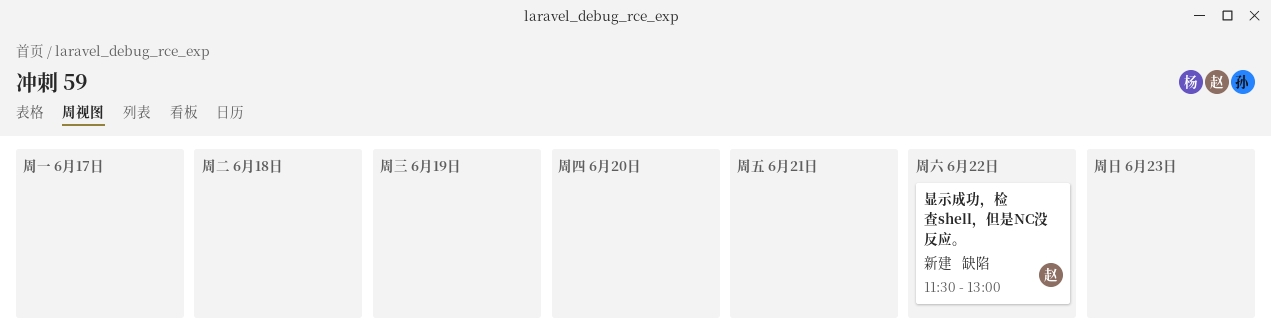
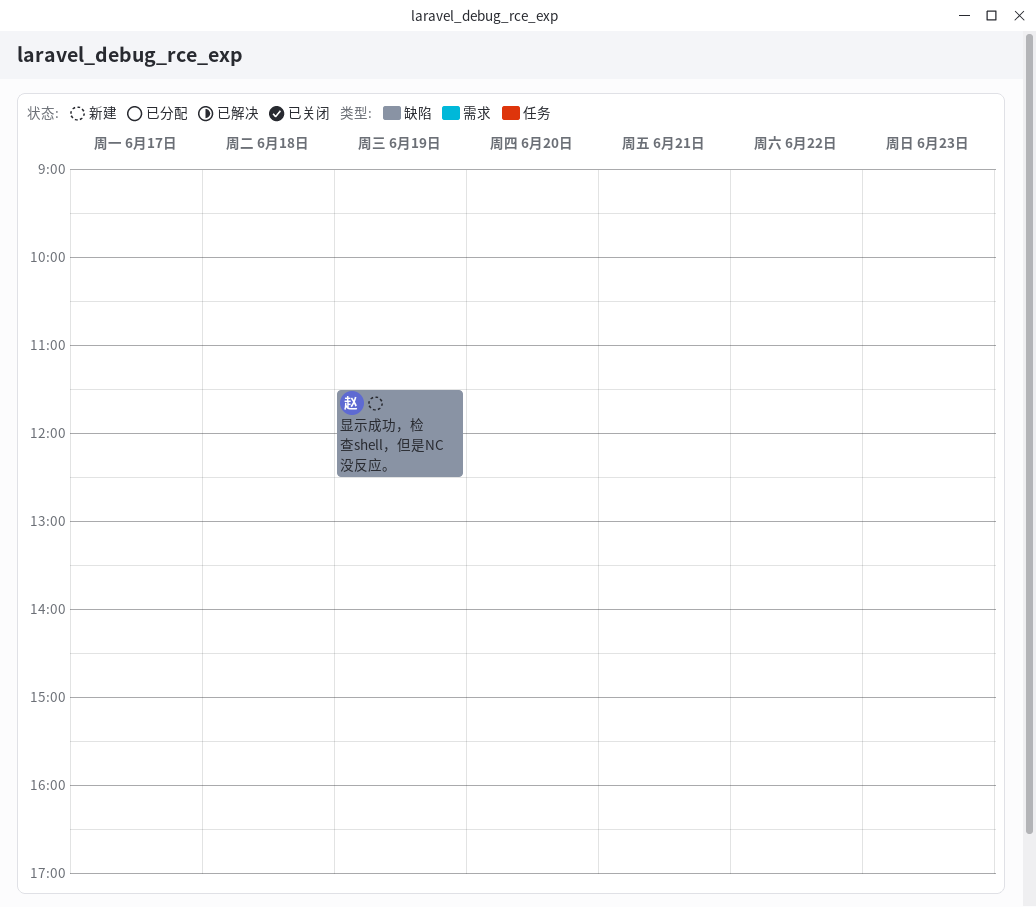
显示成功，检查shell，但是NC没反应。, day: Jun 22 -> Jun 19
显示成功，检查shell，但是NC没反应。, ends: 13:00 -> 12:30

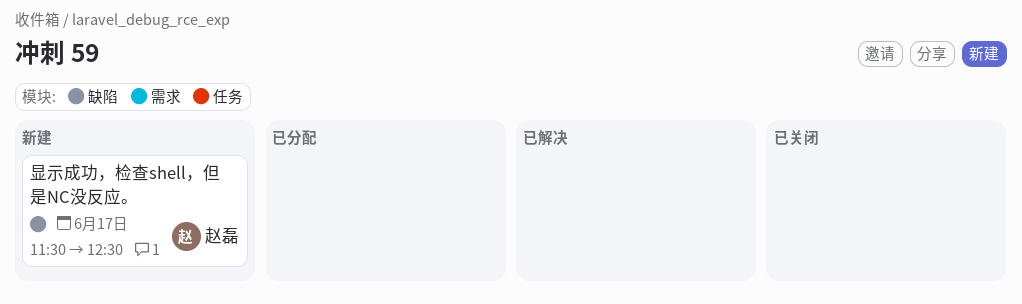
显示成功，检查shell，但是NC没反应。, day: Jun 19 -> Jun 17

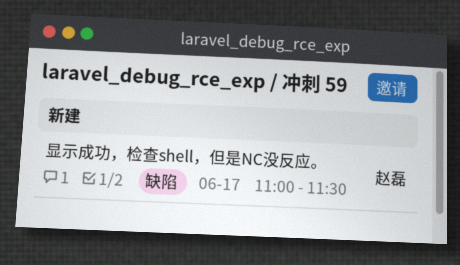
显示成功，检查shell，但是NC没反应。, begins: 11:30 -> 11:00
显示成功，检查shell，但是NC没反应。, ends: 12:30 -> 11:30

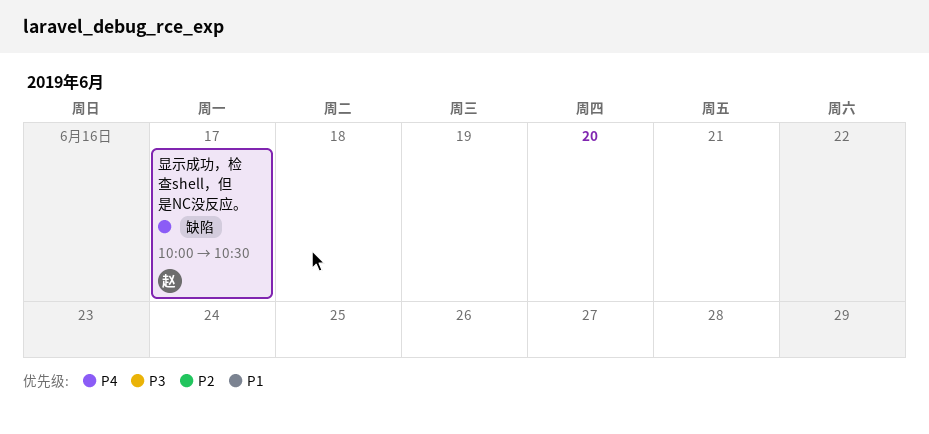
显示成功，检查shell，但是NC没反应。, begins: 11:00 -> 10:00
显示成功，检查shell，但是NC没反应。, ends: 11:30 -> 10:30

